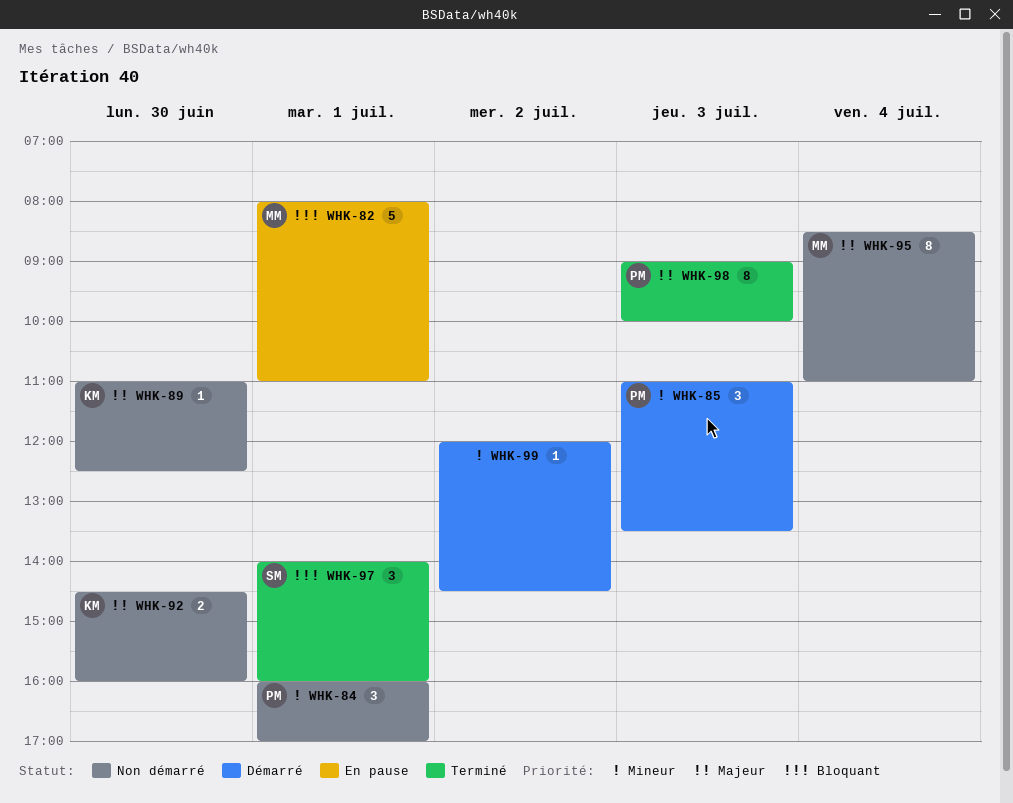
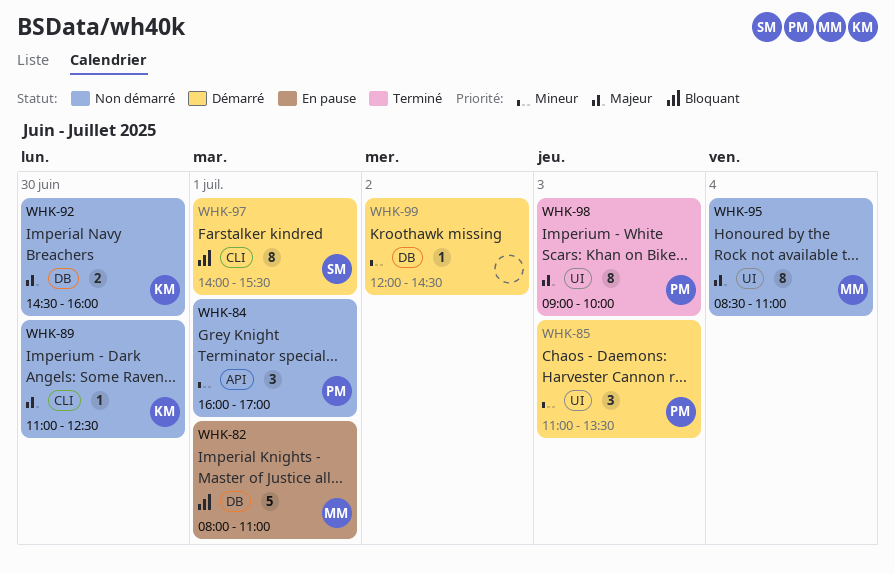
WHK-97, status: Terminé -> Démarré
WHK-97, estimate: 3 -> 8
WHK-97, ends: 16:00 -> 15:30

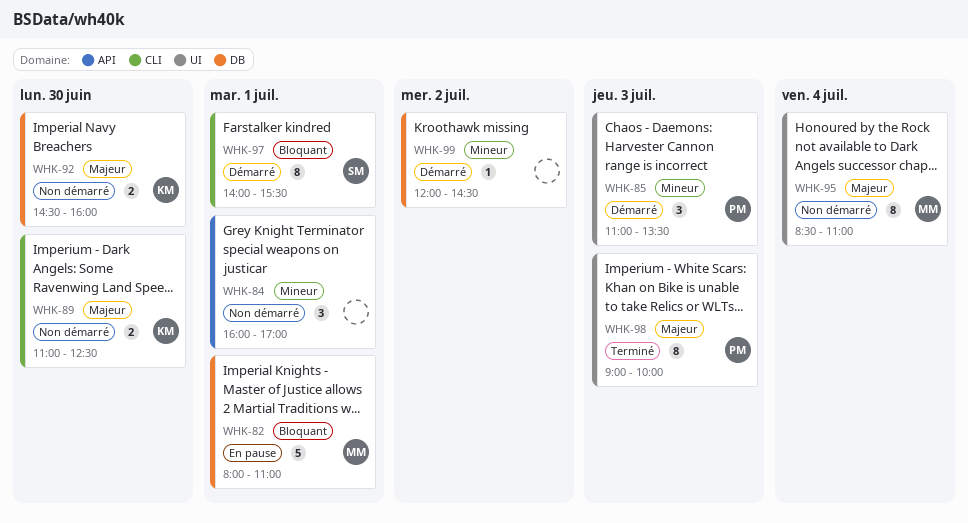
WHK-84, owner: PM -> none
WHK-89, estimate: 1 -> 2

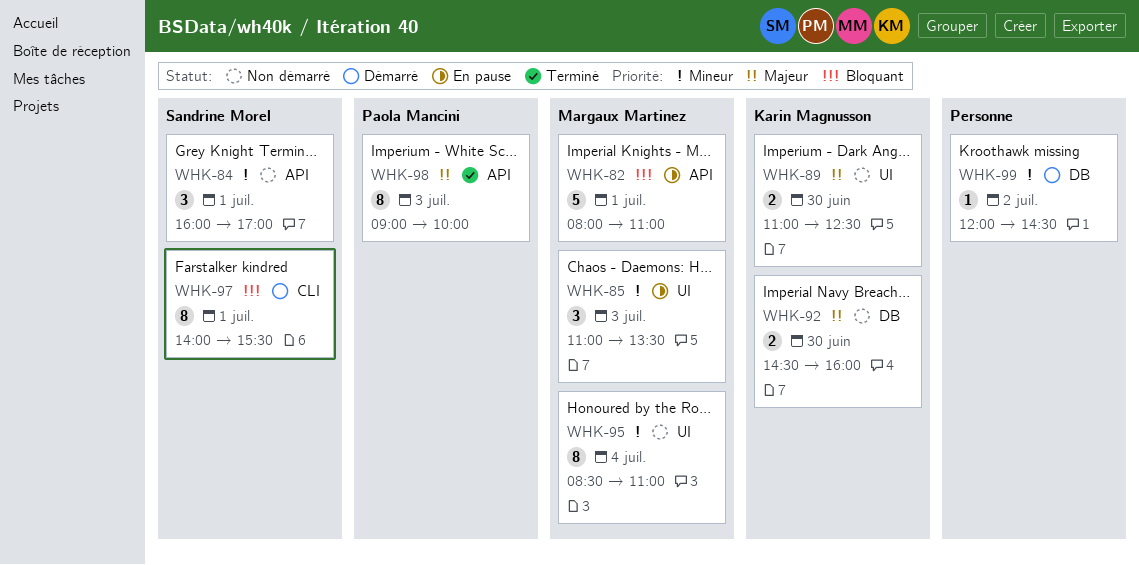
WHK-82, label: DB -> API
WHK-84, owner: none -> Sandrine Morel
WHK-85, status: Démarré -> En pause
WHK-85, owner: Paola Mancini -> Margaux Martinez
WHK-89, label: CLI -> UI
WHK-95, priority: Majeur -> Mineur
WHK-98, label: UI -> API

